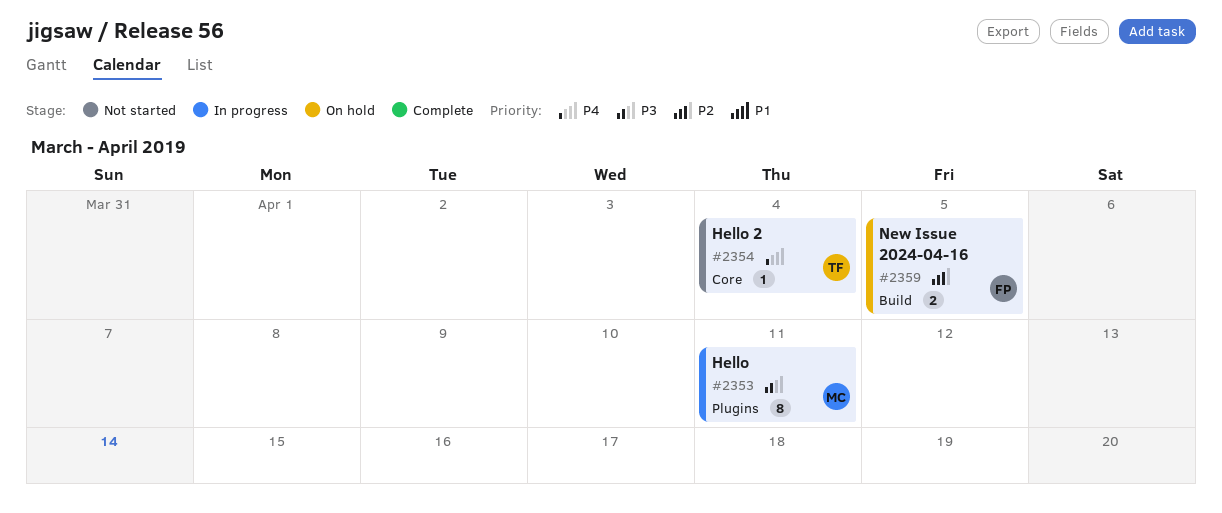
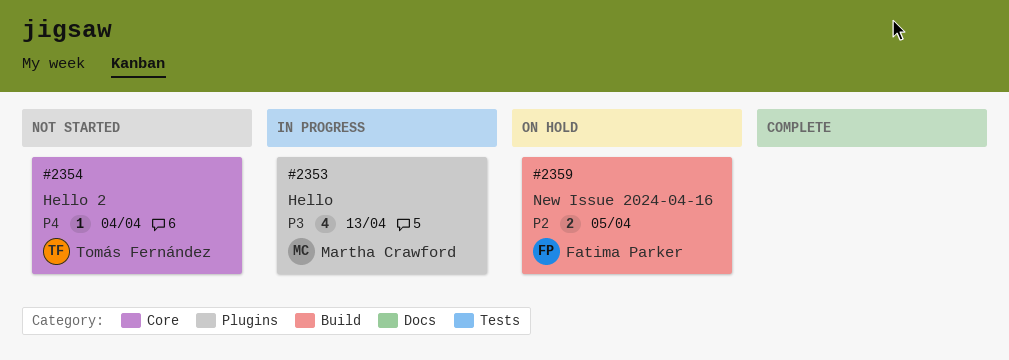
#2353, estimate: 8 -> 4
#2353, due: Apr 11 -> Apr 13

